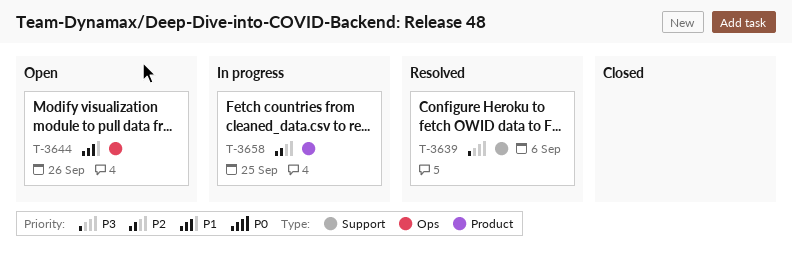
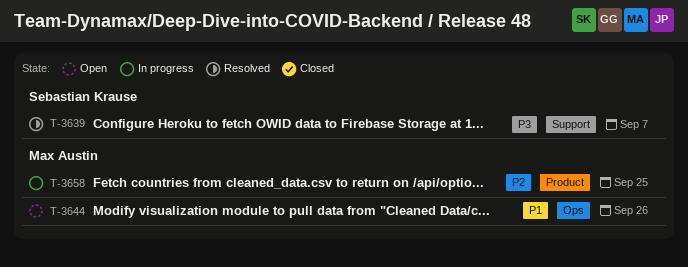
T-3639, due: Sep 6 -> Sep 7

